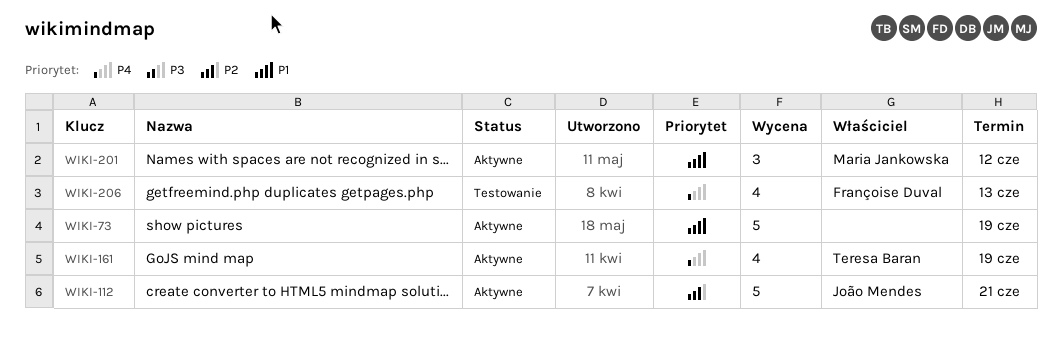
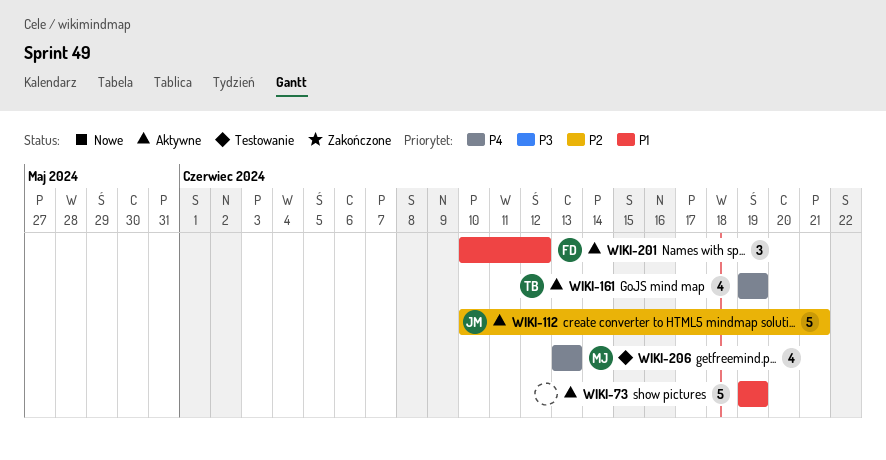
WIKI-201, owner: Maria Jankowska -> Françoise Duval
WIKI-206, owner: Françoise Duval -> Maria Jankowska

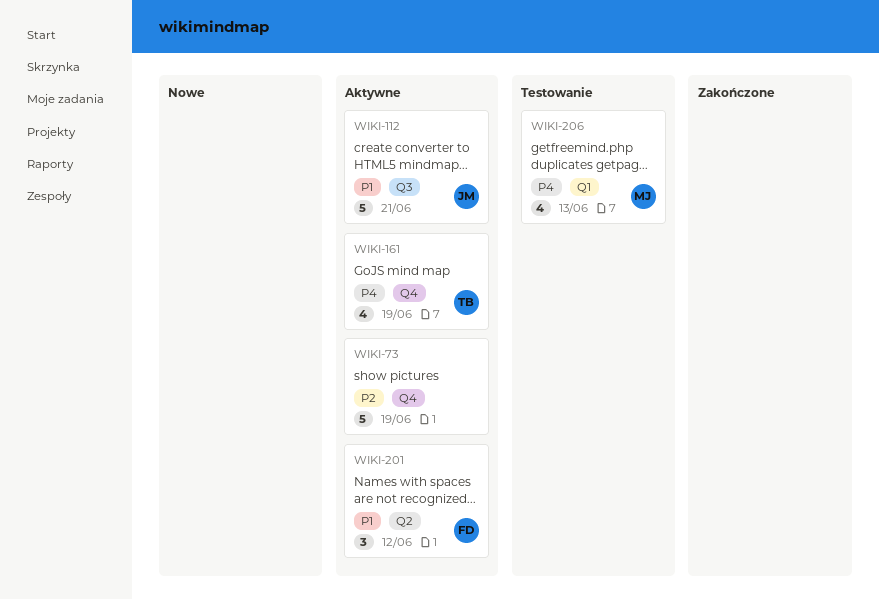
WIKI-73, priority: P1 -> P2
WIKI-112, priority: P2 -> P1

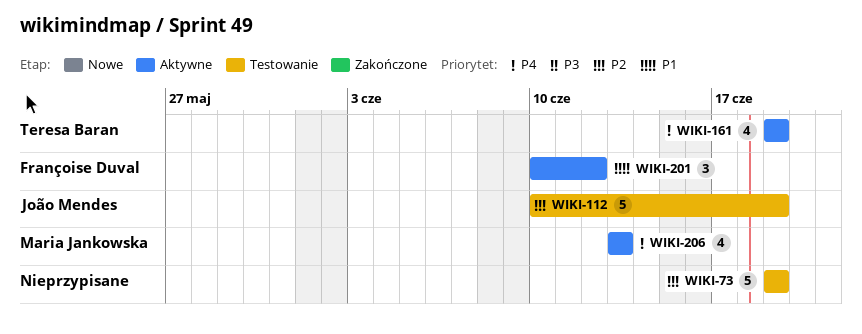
WIKI-73, status: Aktywne -> Testowanie
WIKI-112, status: Aktywne -> Testowanie
WIKI-112, priority: P1 -> P2
WIKI-112, due: Jun 21 -> Jun 19
WIKI-206, status: Testowanie -> Aktywne

